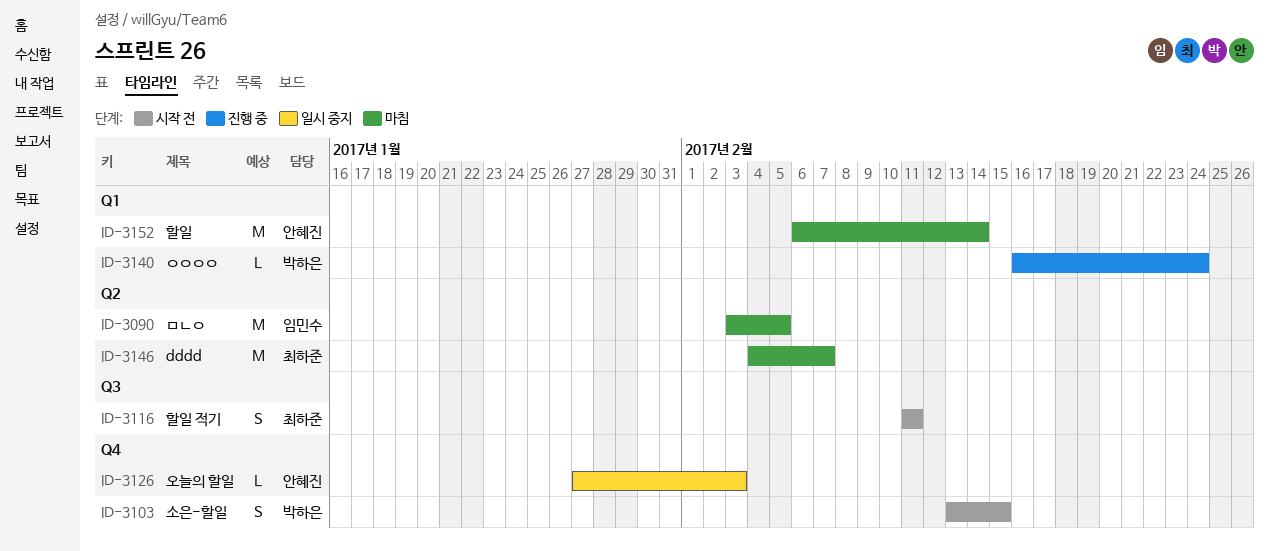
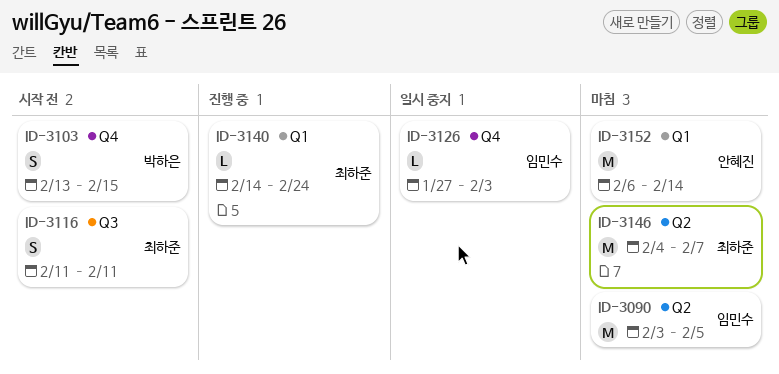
ID-3126, owner: 안혜진 -> 임민수
ID-3140, owner: 박하은 -> 최하준
ID-3140, start: Feb 16 -> Feb 14

